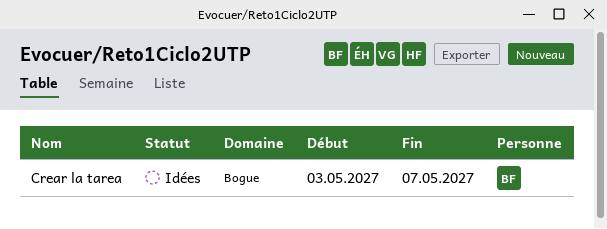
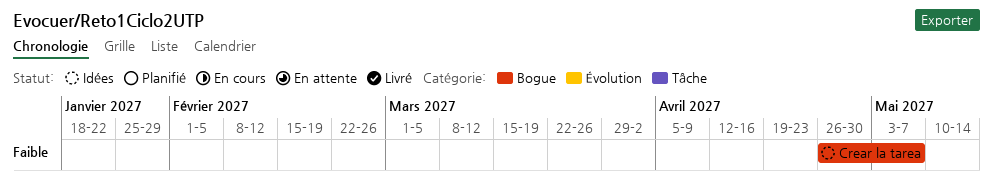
Crear la tarea, start: May 3 -> Apr 26

